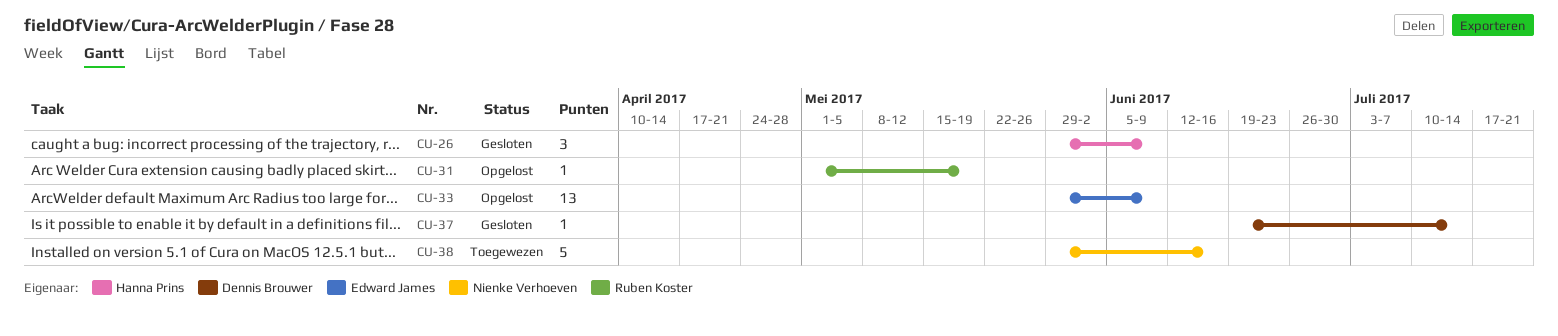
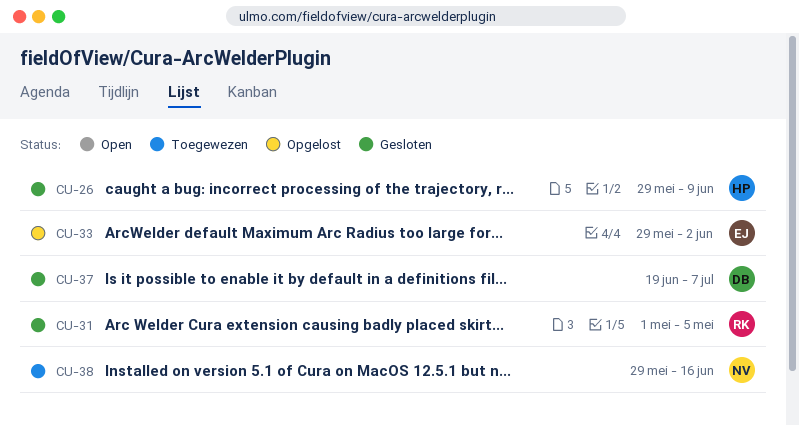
CU-31, status: Opgelost -> Gesloten
CU-31, due: May 19 -> May 5
CU-33, due: Jun 9 -> Jun 2
CU-37, due: Jul 14 -> Jul 7

